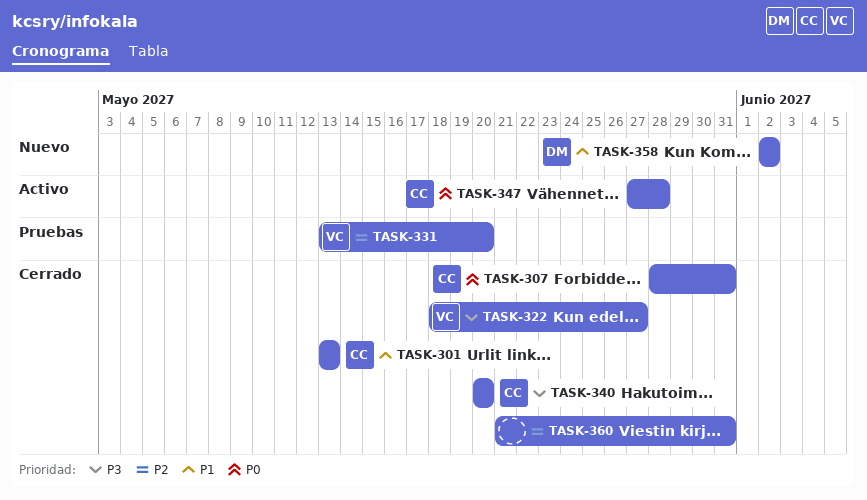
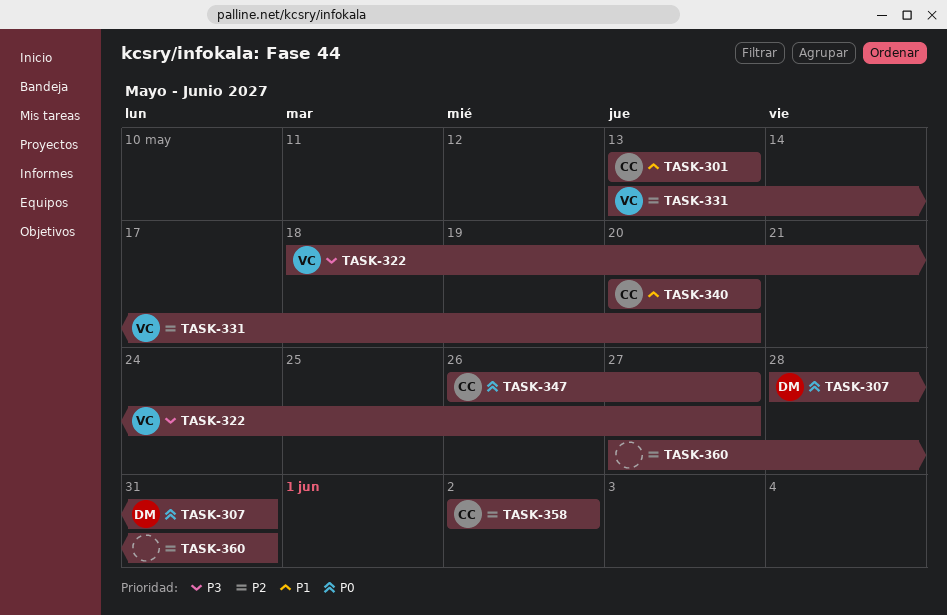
TASK-307, owner: CC -> DM
TASK-340, priority: P3 -> P1
TASK-347, start: May 27 -> May 26
TASK-347, due: May 28 -> May 27
TASK-358, owner: DM -> CC
TASK-358, priority: P1 -> P2
TASK-360, start: May 21 -> May 27

